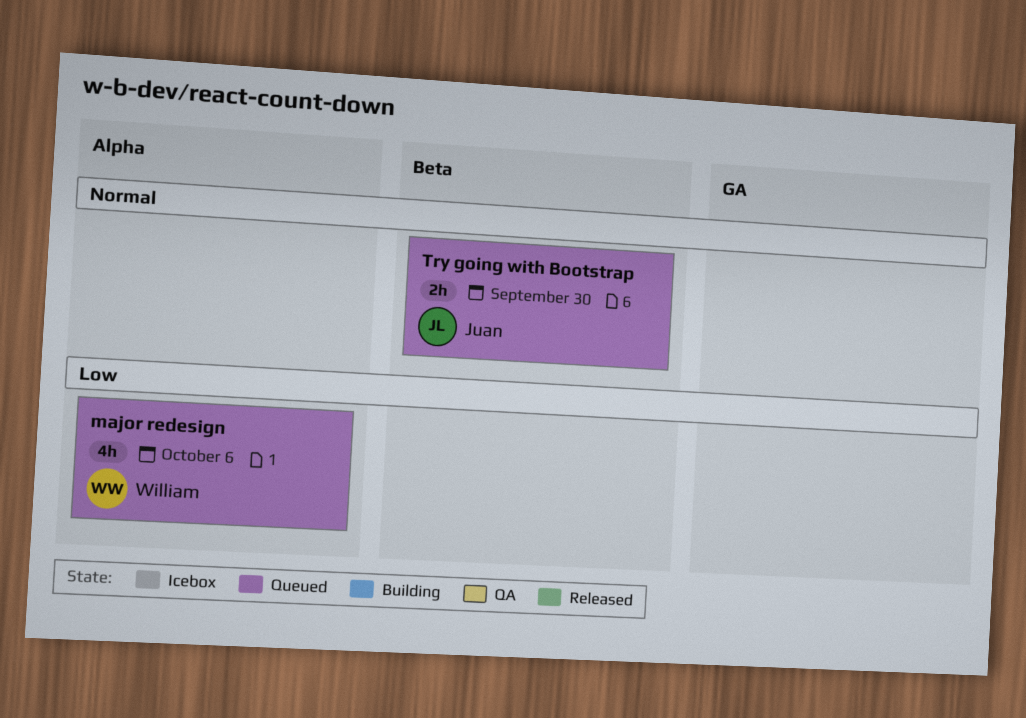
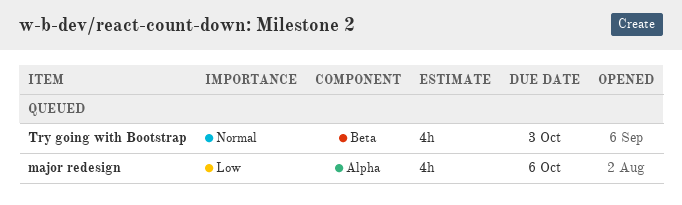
Try going with Bootstrap, estimate: 2h -> 4h
Try going with Bootstrap, due: Sep 30 -> Oct 3

